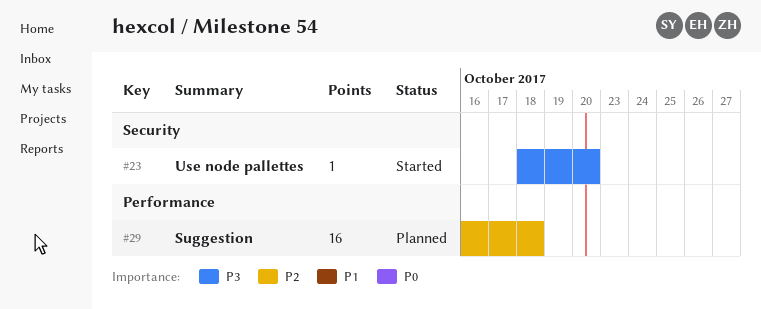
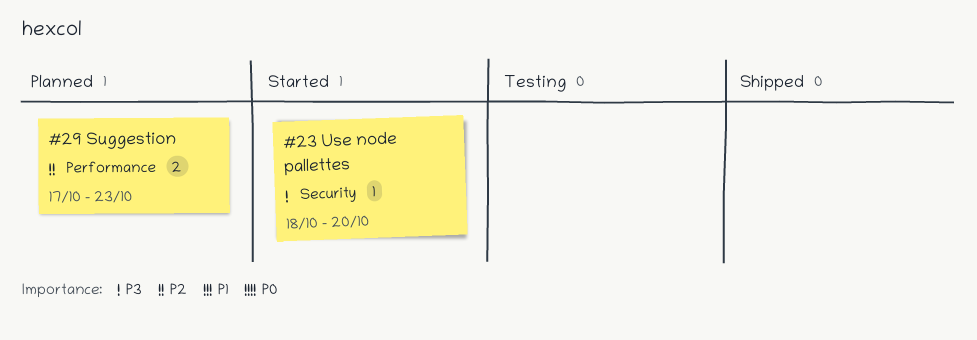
#29, estimate: 16 -> 2
#29, start: Oct 16 -> Oct 17
#29, due: Oct 18 -> Oct 23

